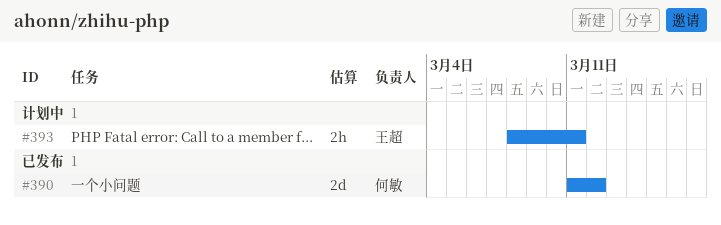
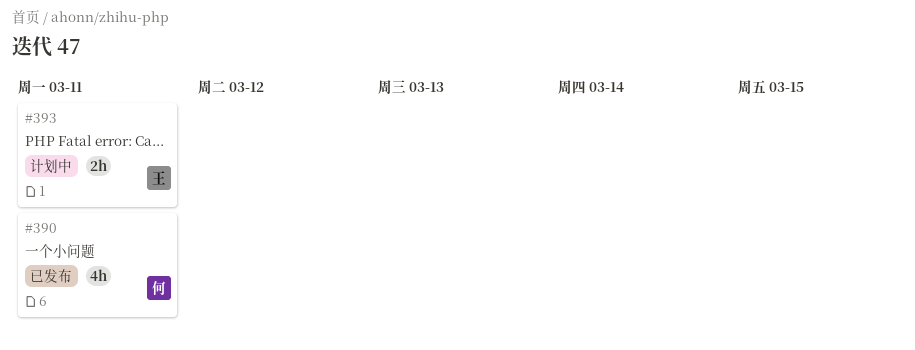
#390, estimate: 2d -> 4h
#390, due: Mar 12 -> Mar 11

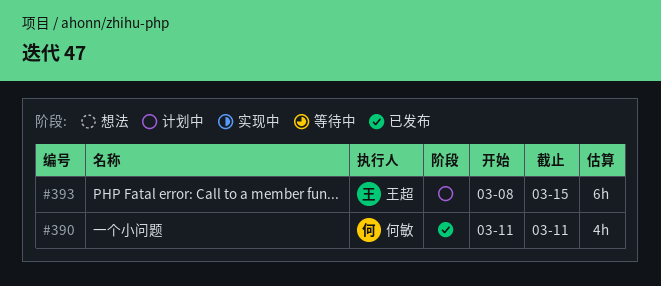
#393, estimate: 2h -> 6h
#393, due: Mar 11 -> Mar 15

